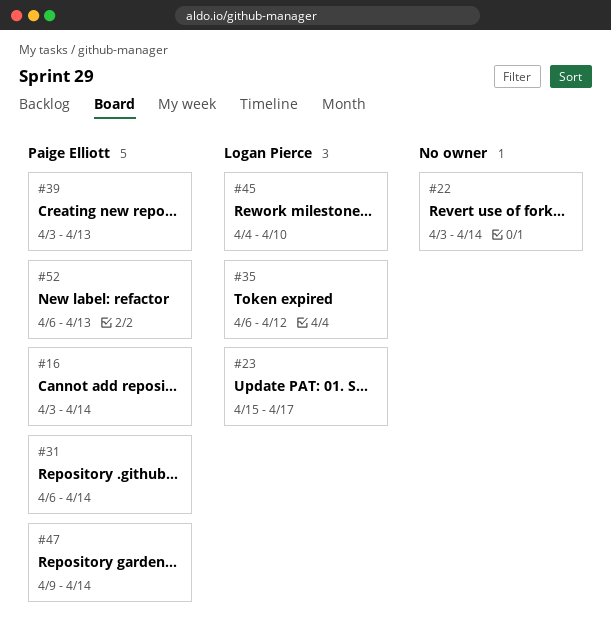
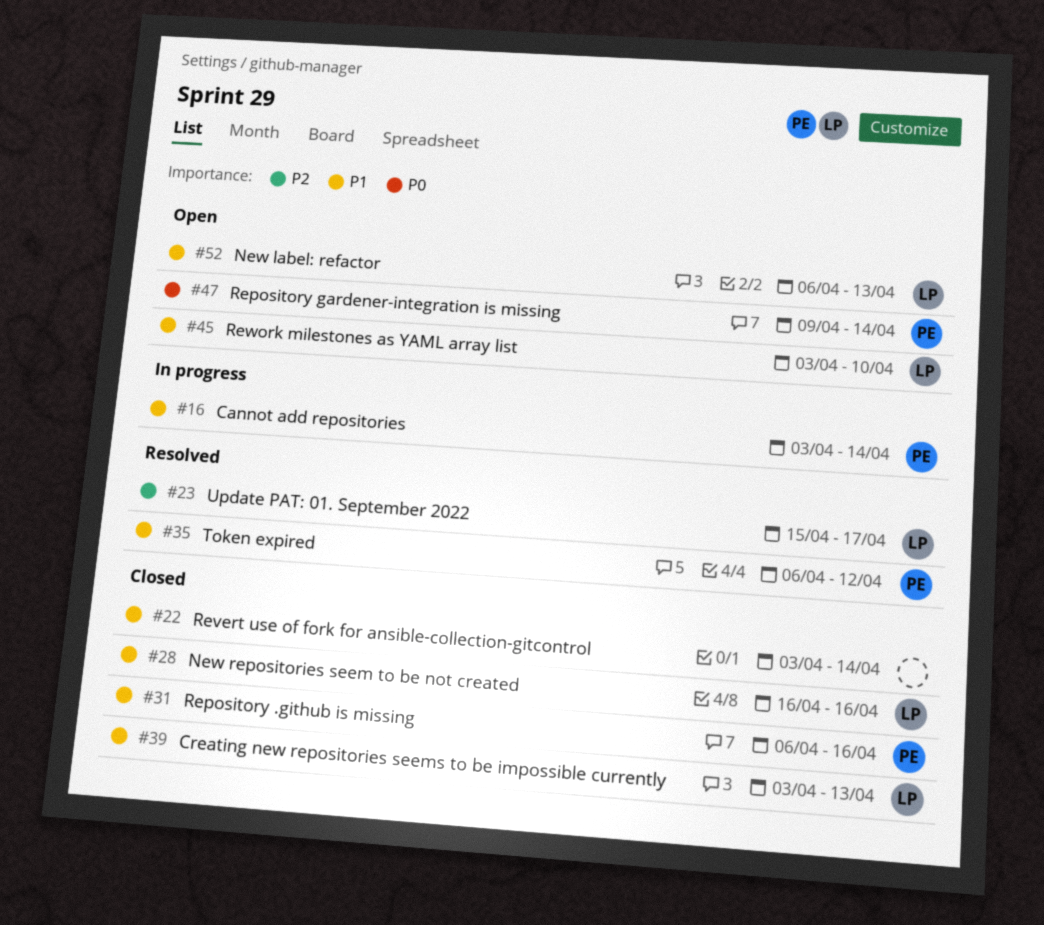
#28: none -> present
#31, due: Apr 14 -> Apr 16
#35, owner: Logan Pierce -> Paige Elliott
#39, owner: Paige Elliott -> Logan Pierce
#45, start: Apr 4 -> Apr 3
#52, owner: Paige Elliott -> Logan Pierce

